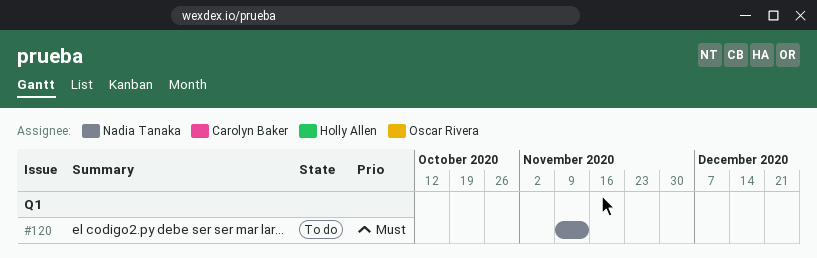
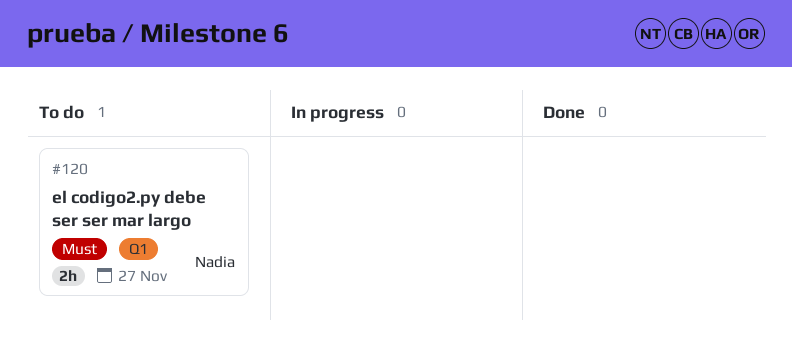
#120, due: Nov 13 -> Nov 27

